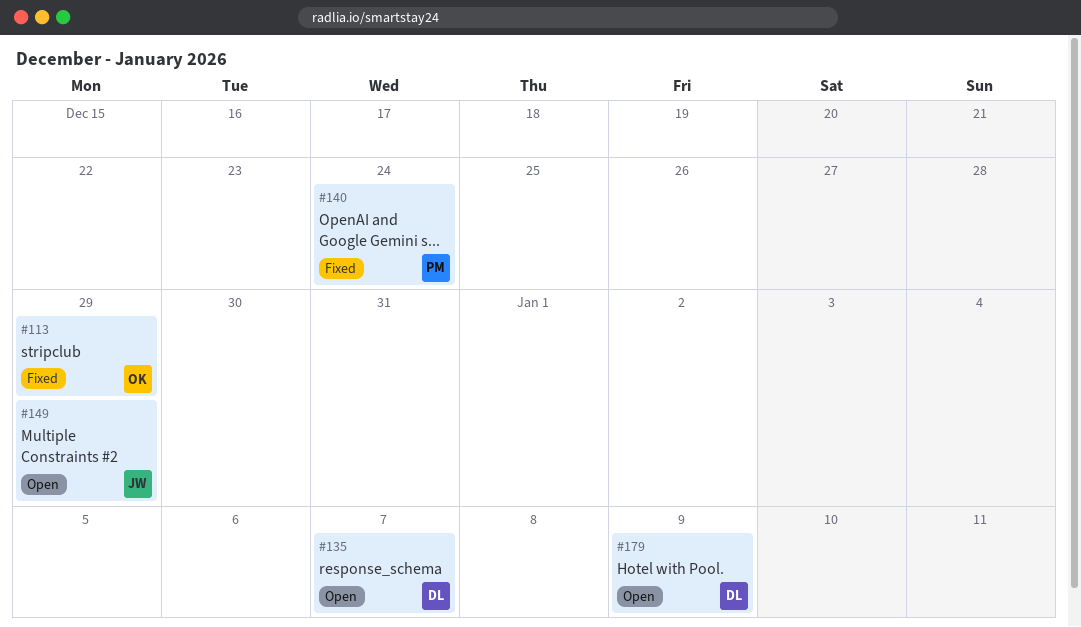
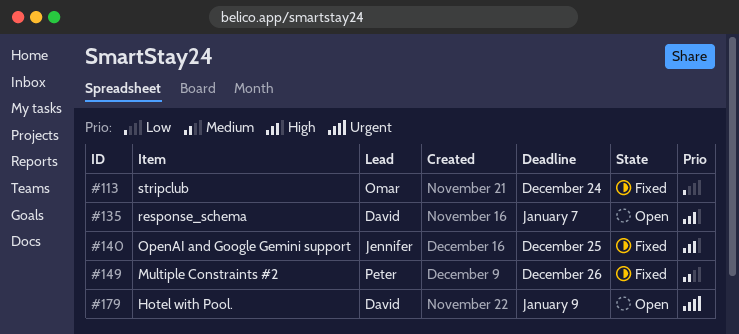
#113, due: Dec 29 -> Dec 24
#140, owner: Peter -> Jennifer
#140, due: Dec 24 -> Dec 25
#149, status: Open -> Fixed
#149, owner: Jennifer -> Peter
#149, due: Dec 29 -> Dec 26

